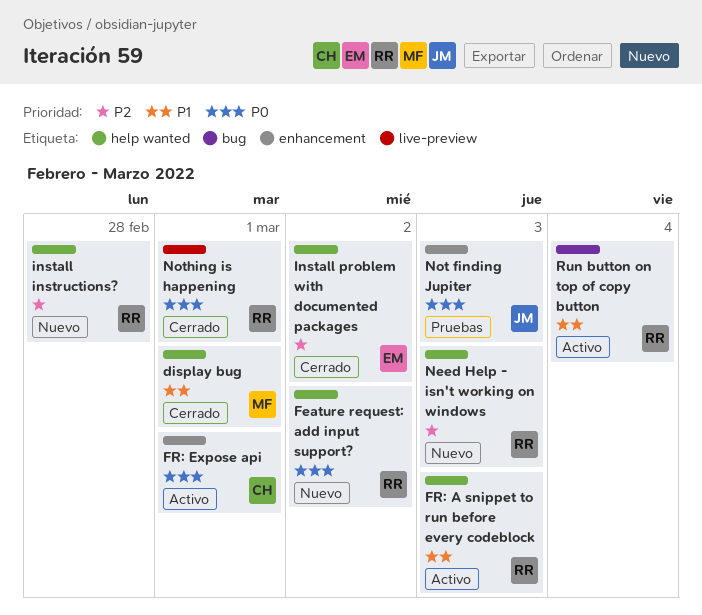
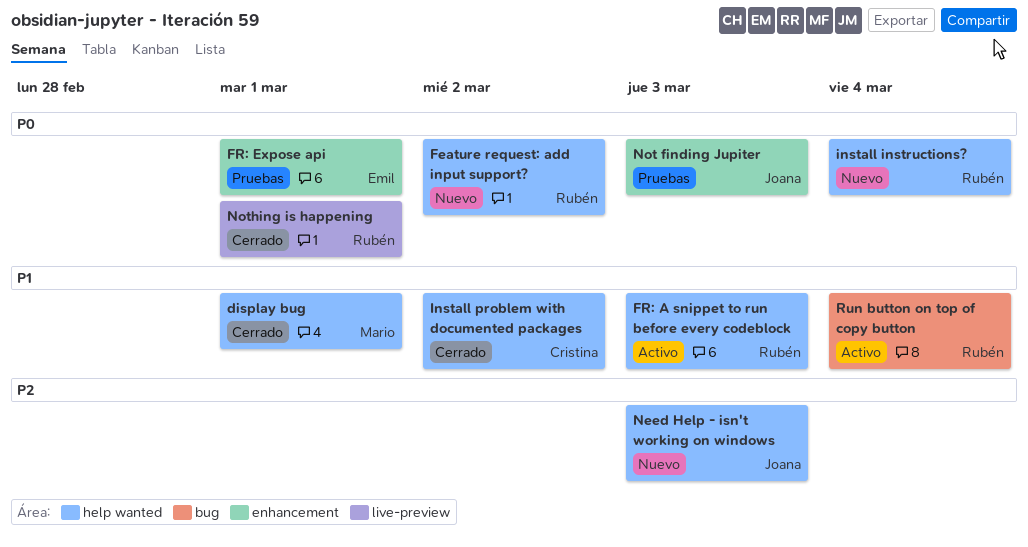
FR: Expose api, status: Activo -> Pruebas
FR: Expose api, owner: Cristina -> Emil
install instructions?, priority: P2 -> P0
install instructions?, due: Feb 28 -> Mar 4
Install problem with documented packages, owner: Emil -> Cristina
Install problem with documented packages, priority: P2 -> P1
Need Help - isn't working on windows, owner: Rubén -> Joana

